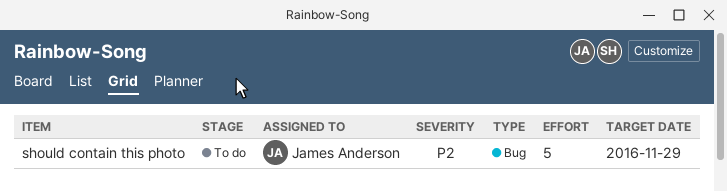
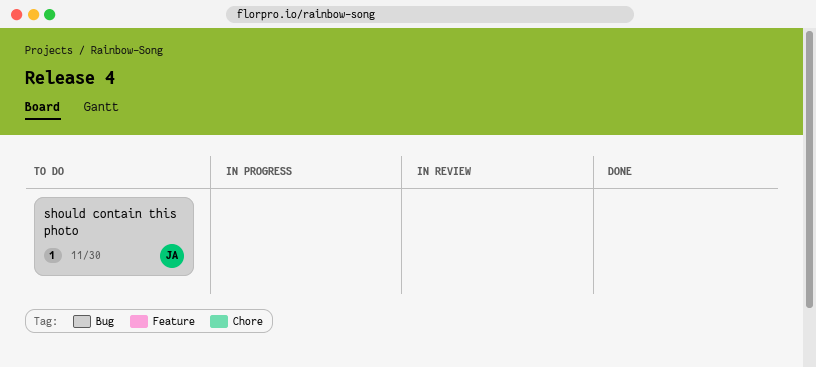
should contain this photo, estimate: 5 -> 1
should contain this photo, due: Nov 29 -> Nov 30

